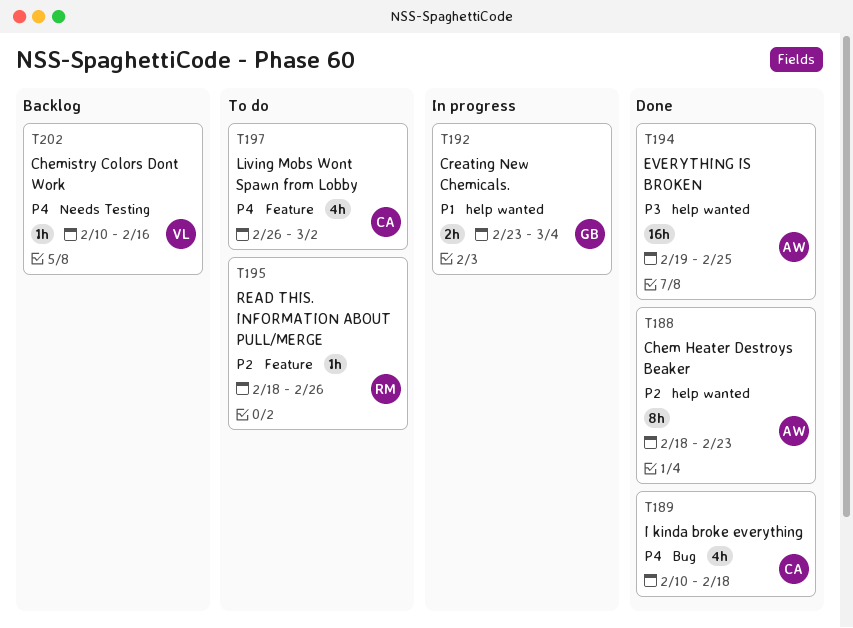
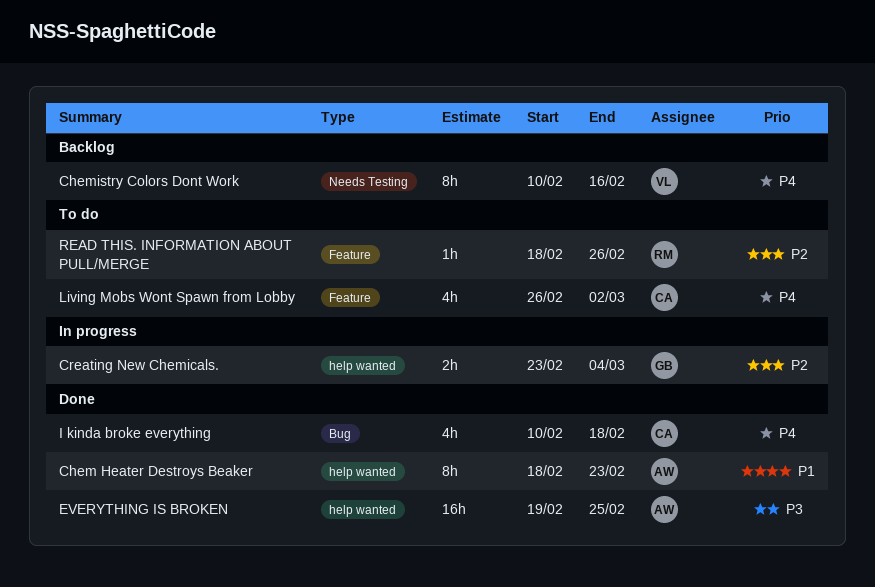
Chem Heater Destroys Beaker, priority: P2 -> P1
Chemistry Colors Dont Work, estimate: 1h -> 8h
Creating New Chemicals., priority: P1 -> P2

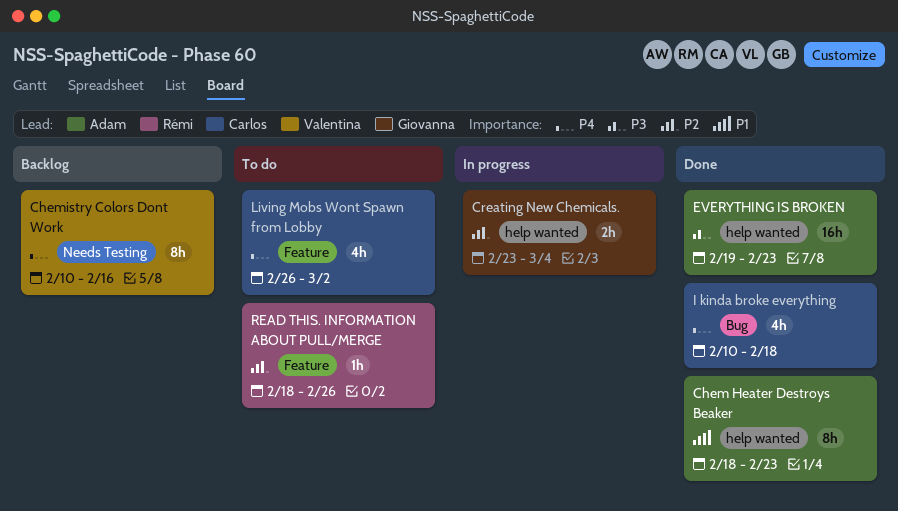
EVERYTHING IS BROKEN, due: Feb 25 -> Feb 23

